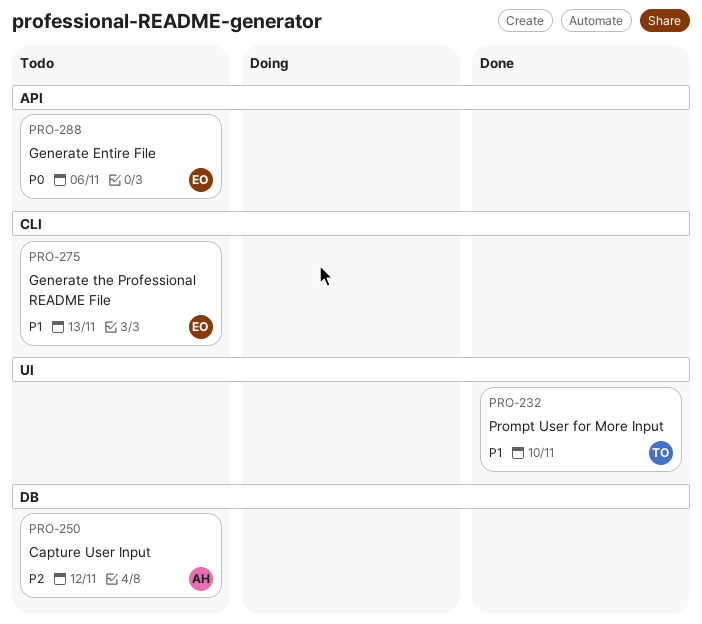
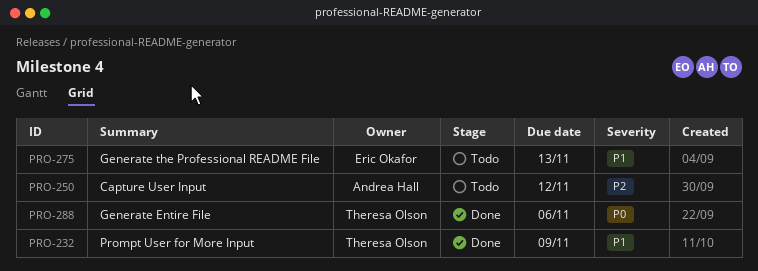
PRO-232, due: Nov 10 -> Nov 9
PRO-288, status: Todo -> Done
PRO-288, owner: Eric Okafor -> Theresa Olson

